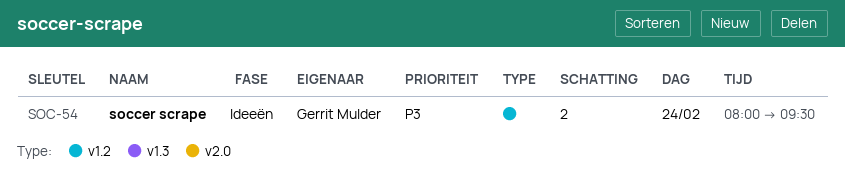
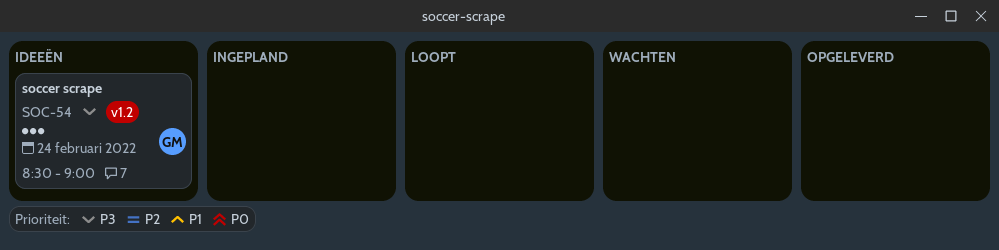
SOC-54, estimate: 2 -> 3
SOC-54, begins: 08:00 -> 08:30
SOC-54, ends: 09:30 -> 09:00

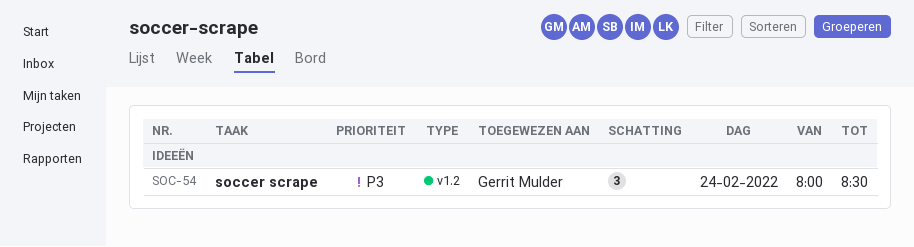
SOC-54, begins: 08:30 -> 08:00
SOC-54, ends: 09:00 -> 08:30

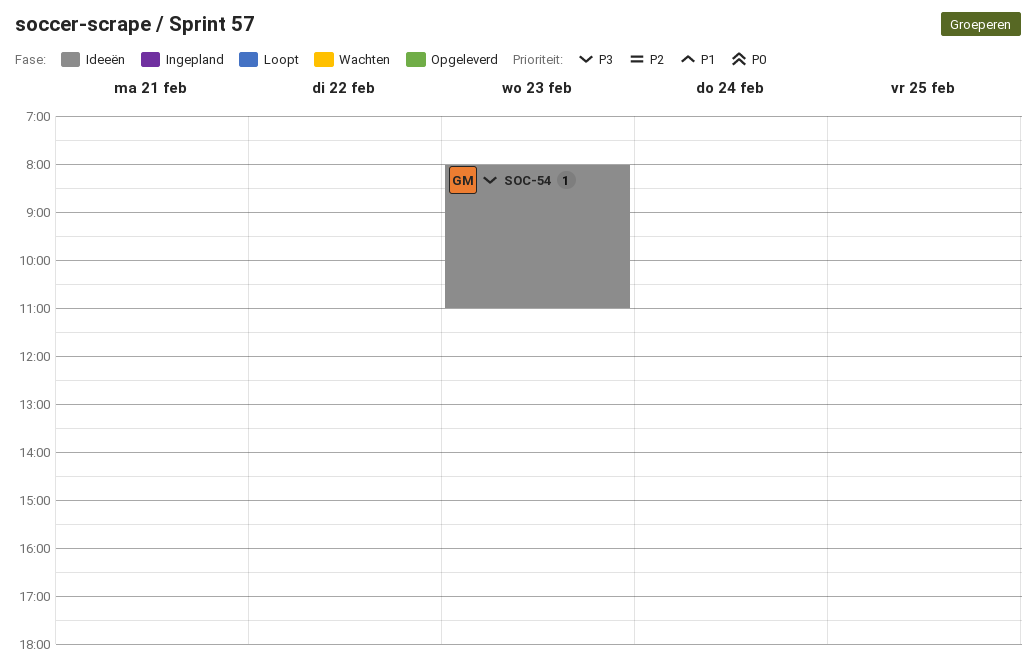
SOC-54, estimate: 3 -> 1
SOC-54, day: Feb 24 -> Feb 23
SOC-54, ends: 08:30 -> 11:00

